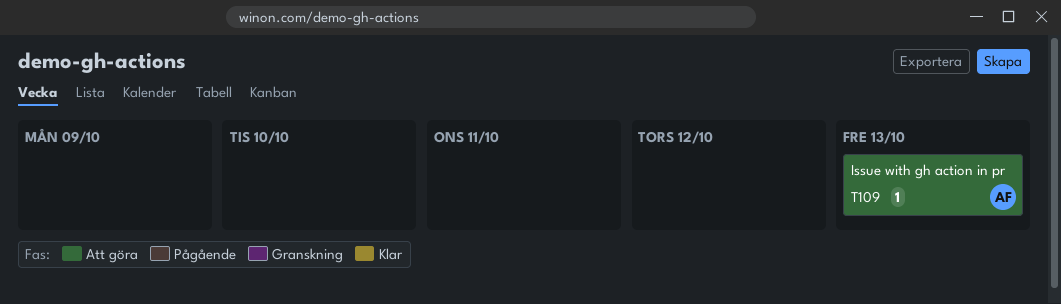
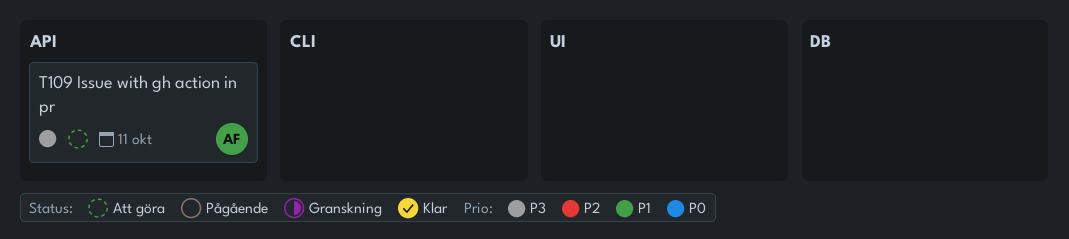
T109, due: Oct 13 -> Oct 11

